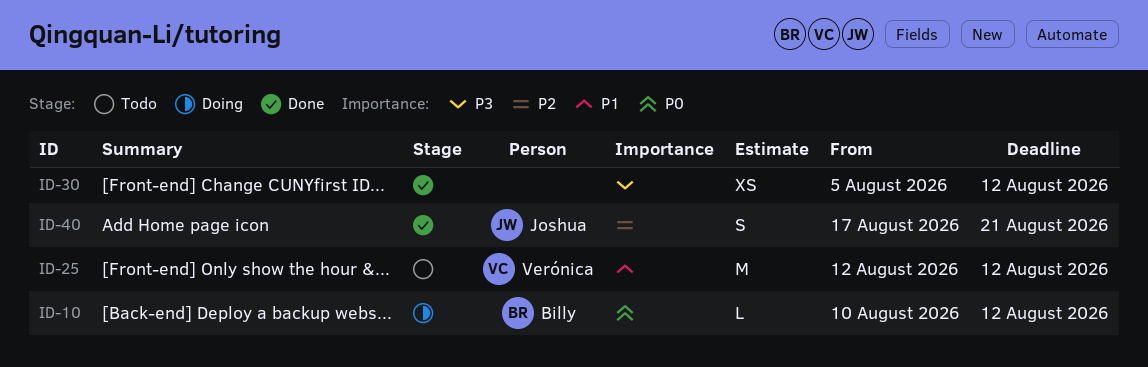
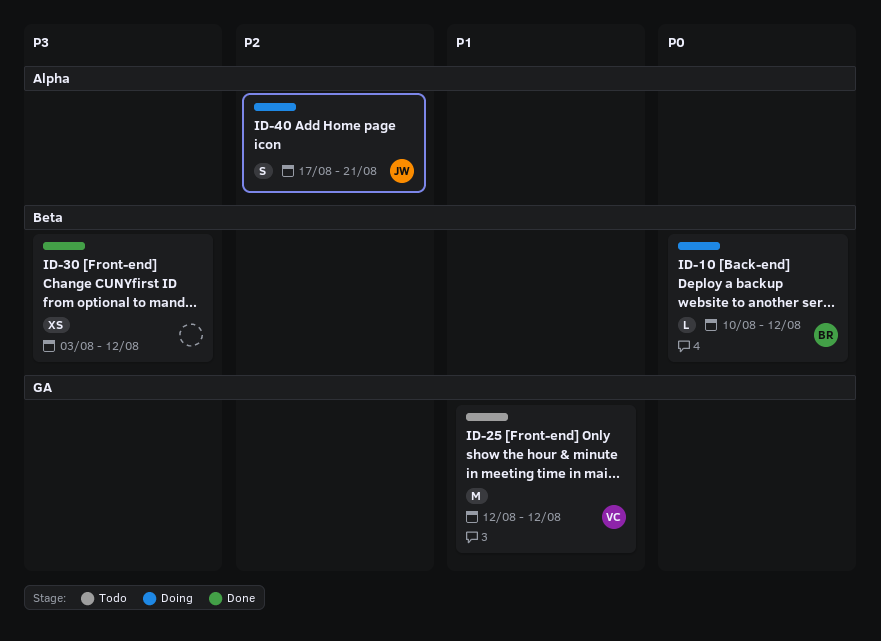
ID-30, start: Aug 5 -> Aug 3
ID-40, status: Done -> Doing

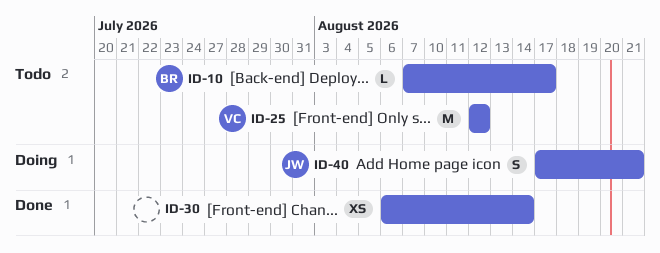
ID-10, status: Doing -> Todo
ID-10, start: Aug 10 -> Aug 7
ID-10, due: Aug 12 -> Aug 17
ID-30, start: Aug 3 -> Aug 6
ID-30, due: Aug 12 -> Aug 14

